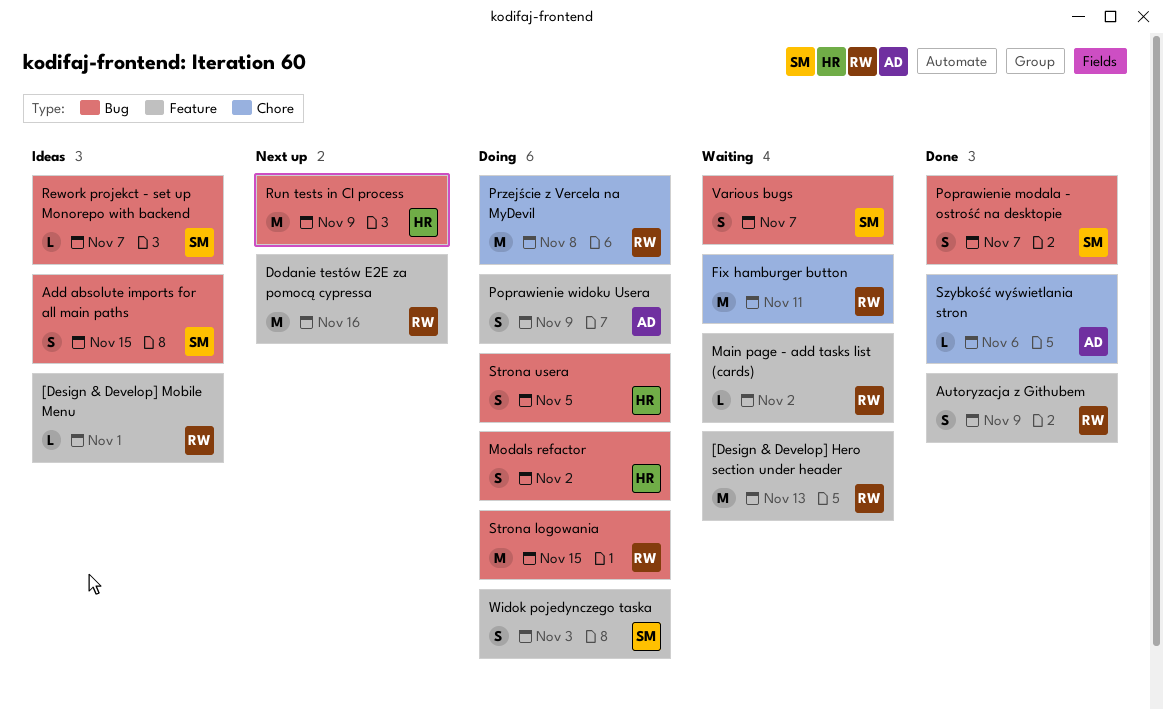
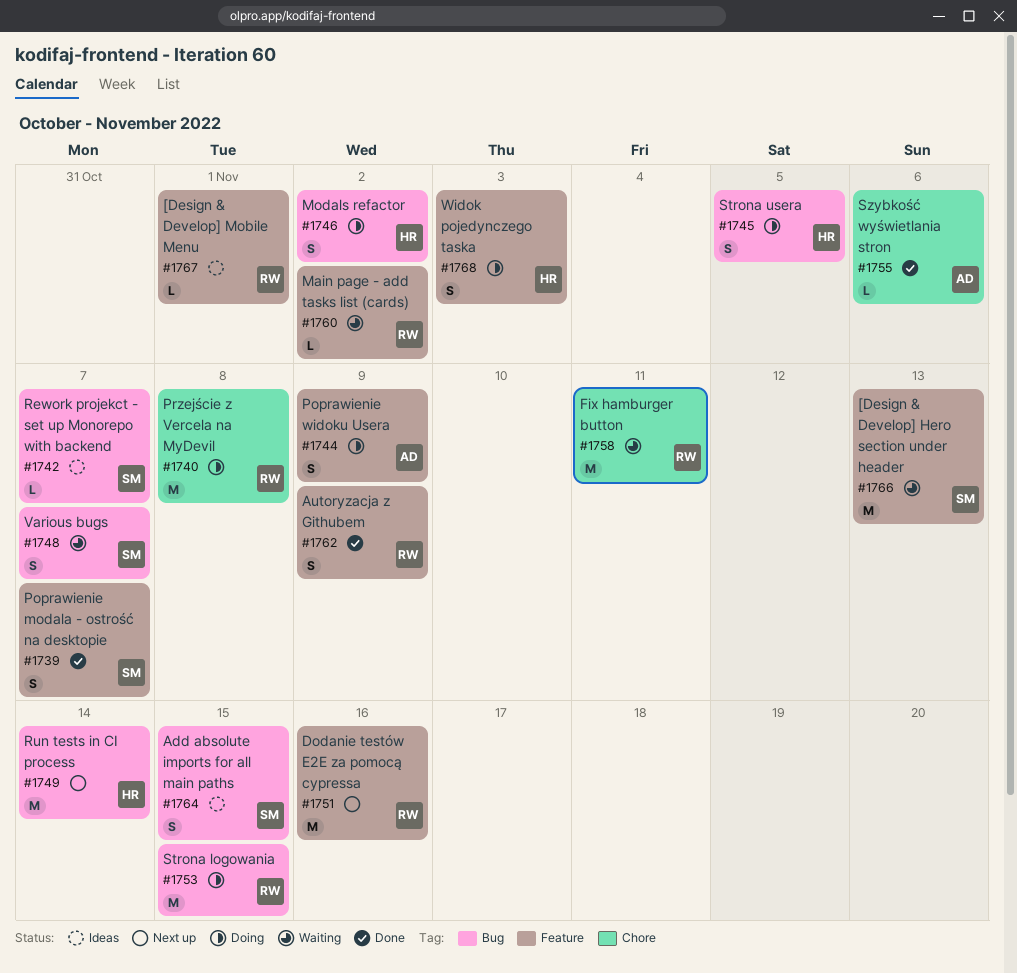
[Design & Develop] Hero section under header, owner: RW -> SM
Poprawienie modala - ostrość na desktopie, label: Bug -> Feature
Run tests in CI process, due: Nov 9 -> Nov 14
Widok pojedynczego taska, owner: SM -> HR

